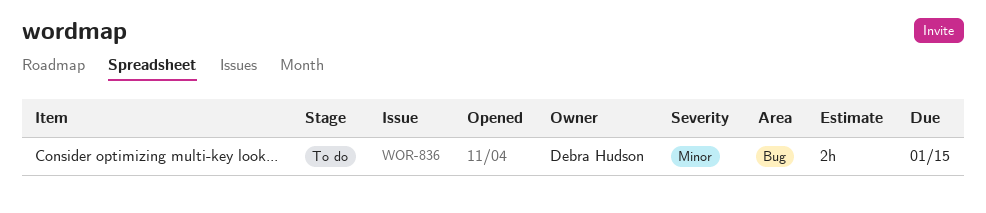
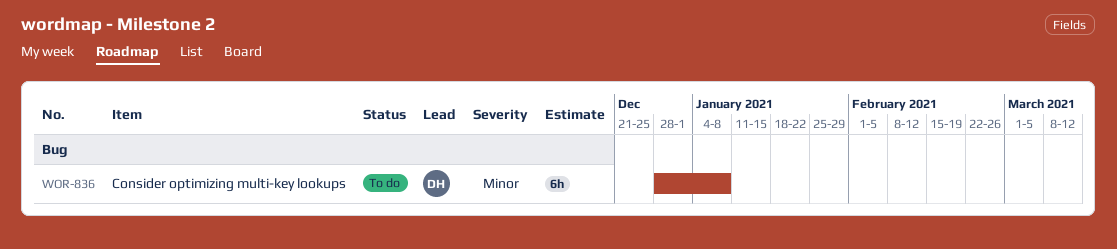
WOR-836, estimate: 2h -> 6h
WOR-836, due: Jan 15 -> Jan 8

